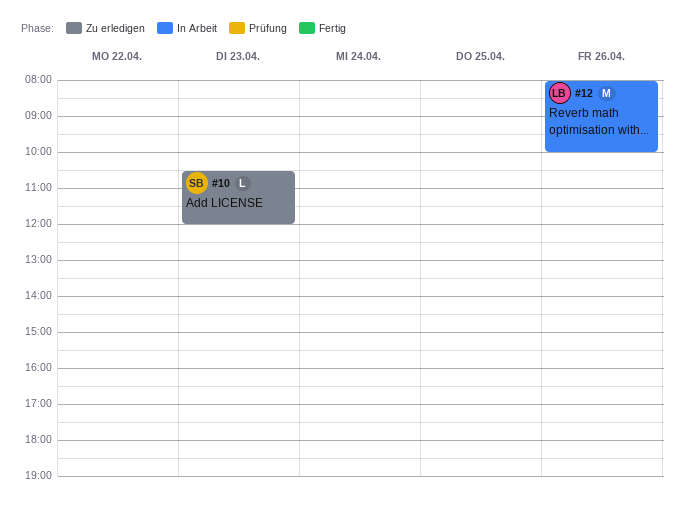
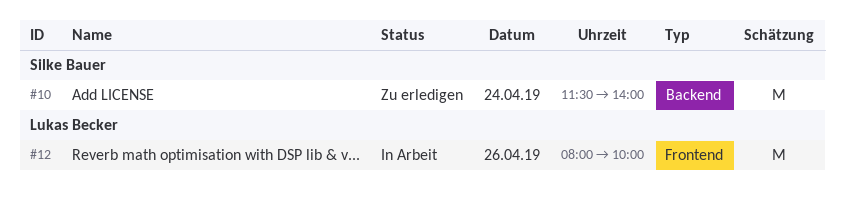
#10, estimate: L -> M
#10, day: Apr 23 -> Apr 24
#10, begins: 10:30 -> 11:30
#10, ends: 12:00 -> 14:00

